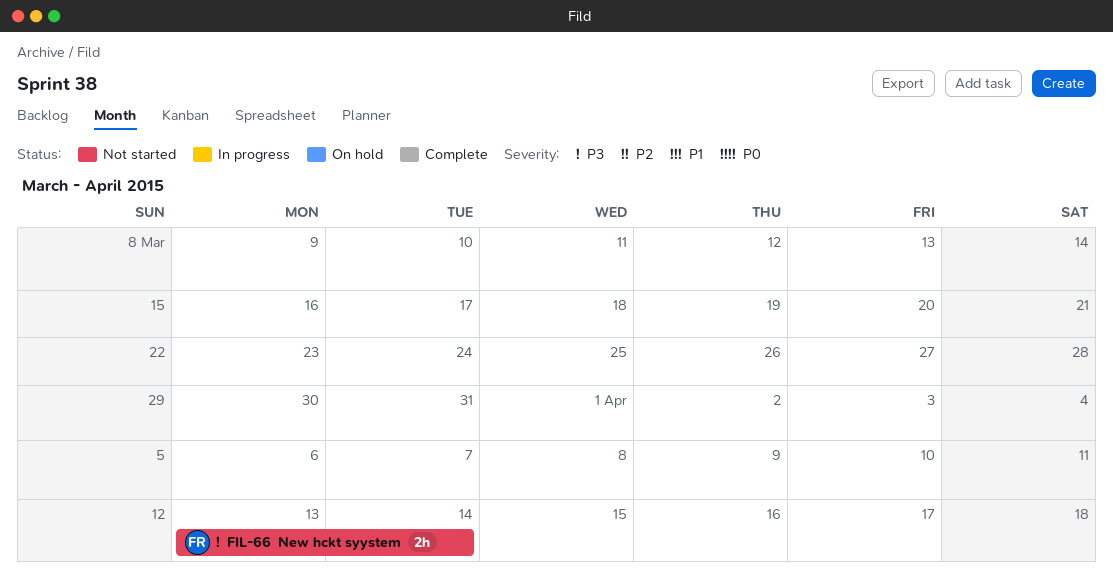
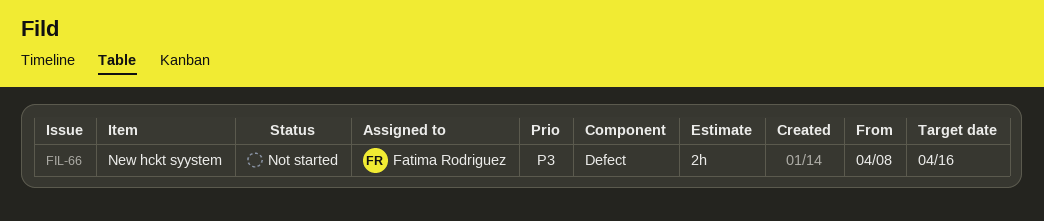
FIL-66, start: Apr 13 -> Apr 8
FIL-66, due: Apr 14 -> Apr 16

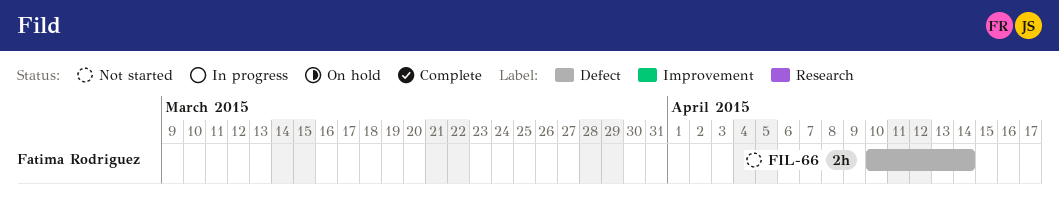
FIL-66, start: Apr 8 -> Apr 10
FIL-66, due: Apr 16 -> Apr 14

